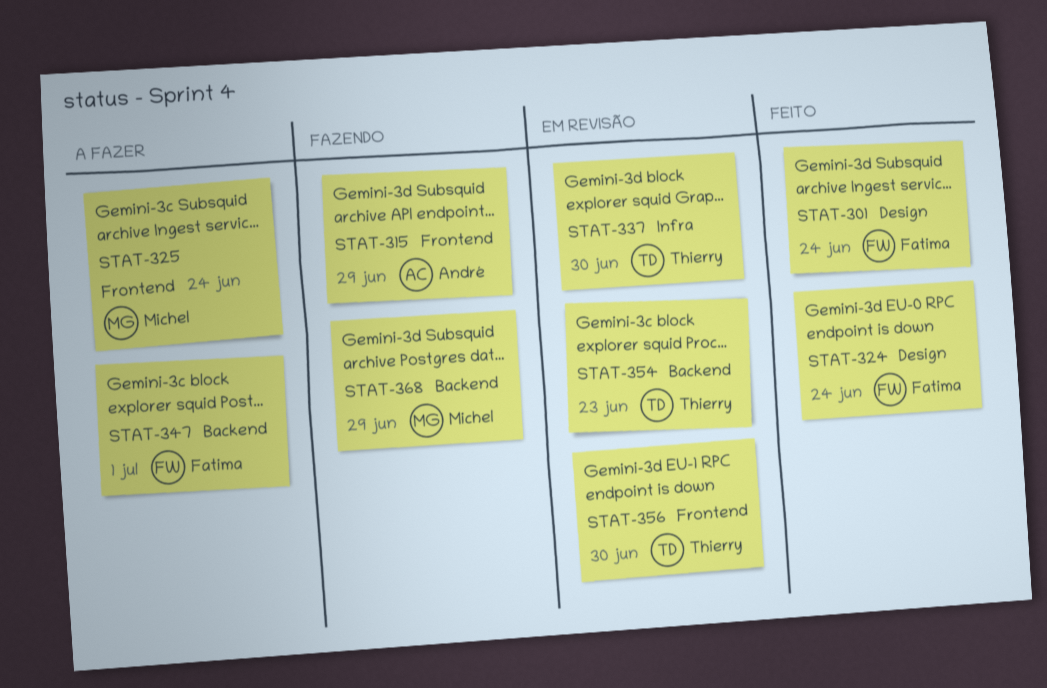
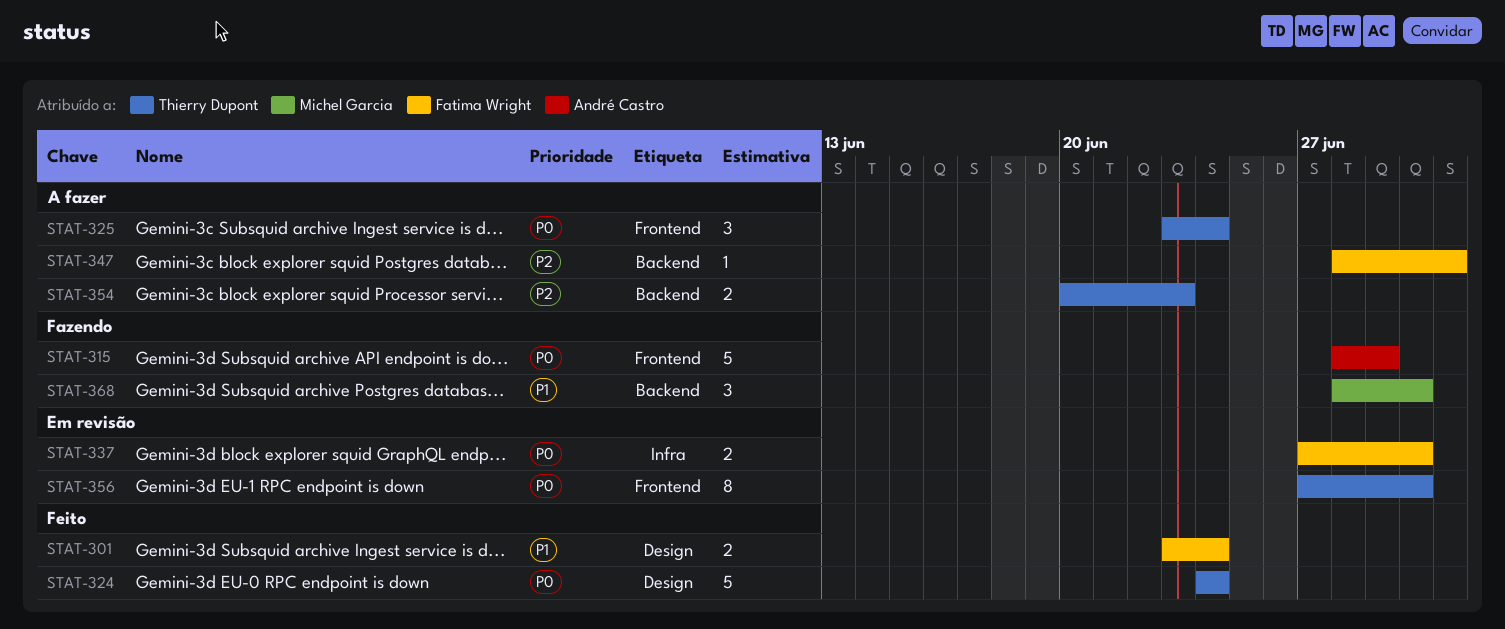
STAT-324, owner: Fatima Wright -> Thierry Dupont
STAT-325, owner: Michel Garcia -> Thierry Dupont
STAT-337, owner: Thierry Dupont -> Fatima Wright
STAT-354, status: Em revisão -> A fazer
STAT-368, due: Jun 29 -> Jun 30

